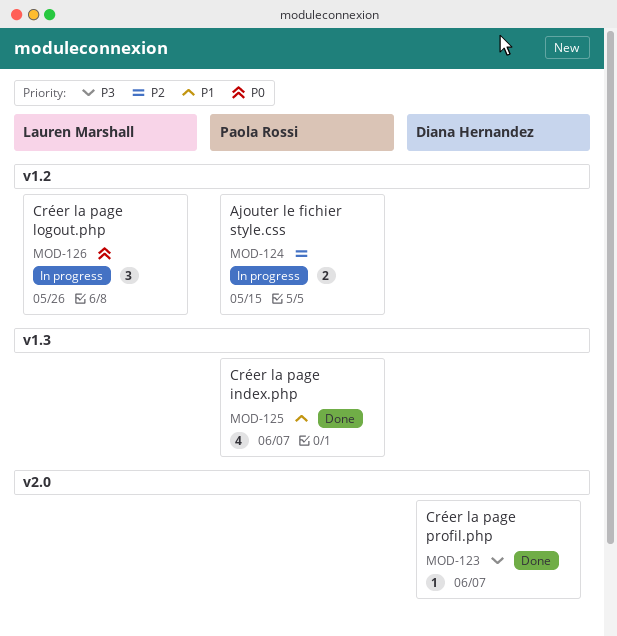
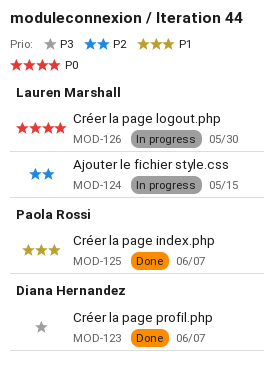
MOD-124, owner: Paola Rossi -> Lauren Marshall
MOD-126, due: May 26 -> May 30

